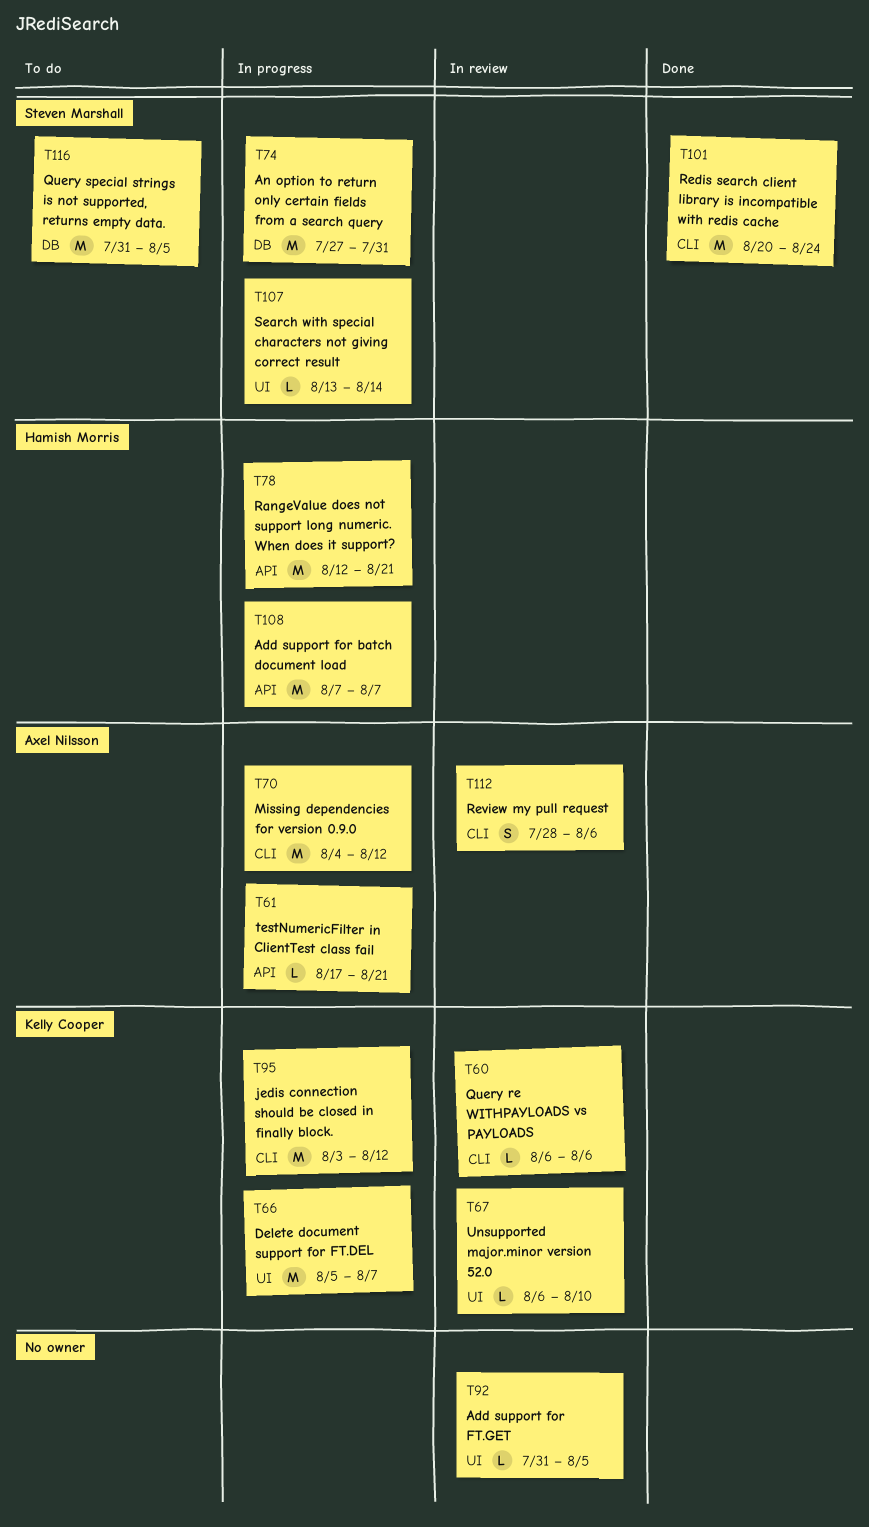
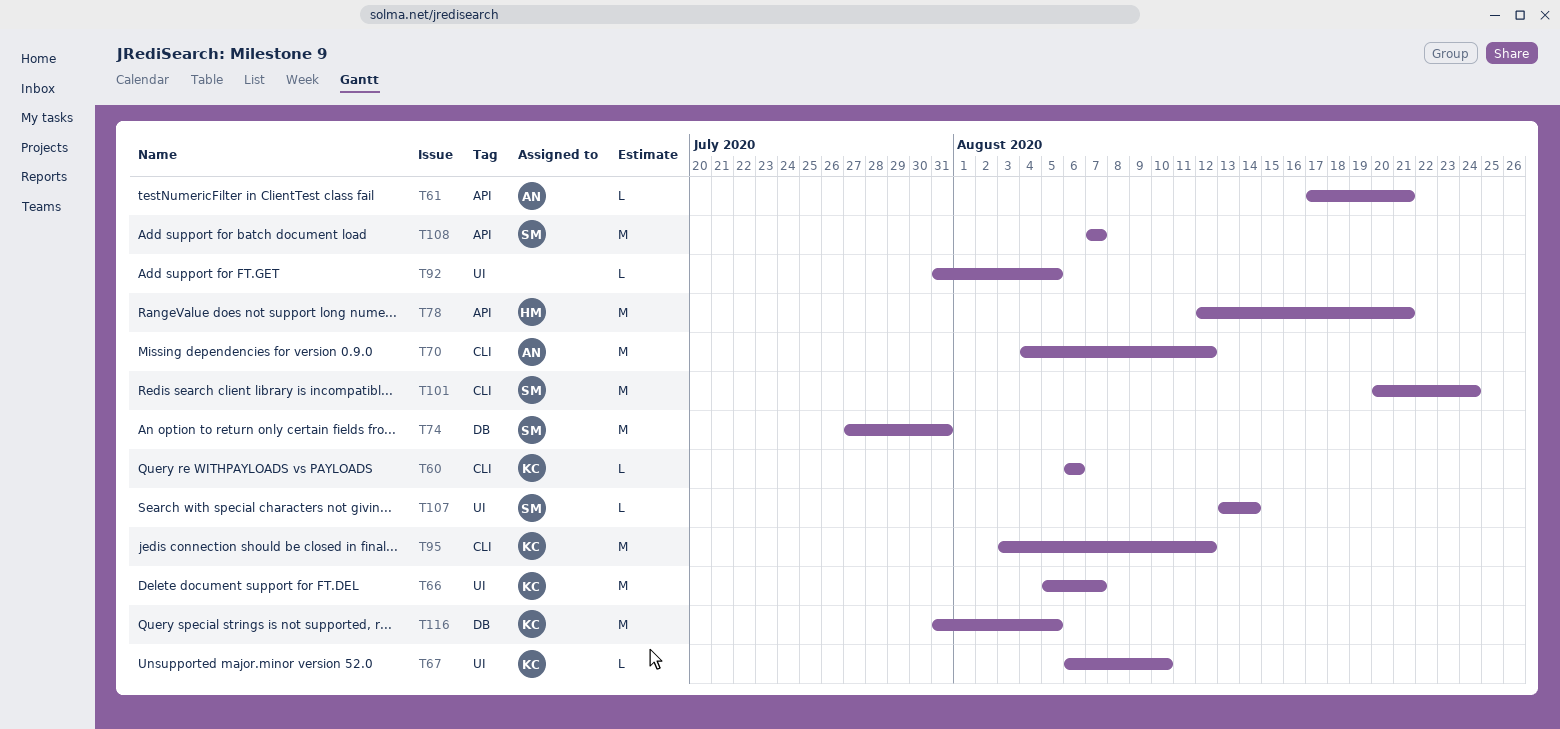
T108, owner: Hamish Morris -> Steven Marshall
T112: present -> none
T116, owner: Steven Marshall -> Kelly Cooper

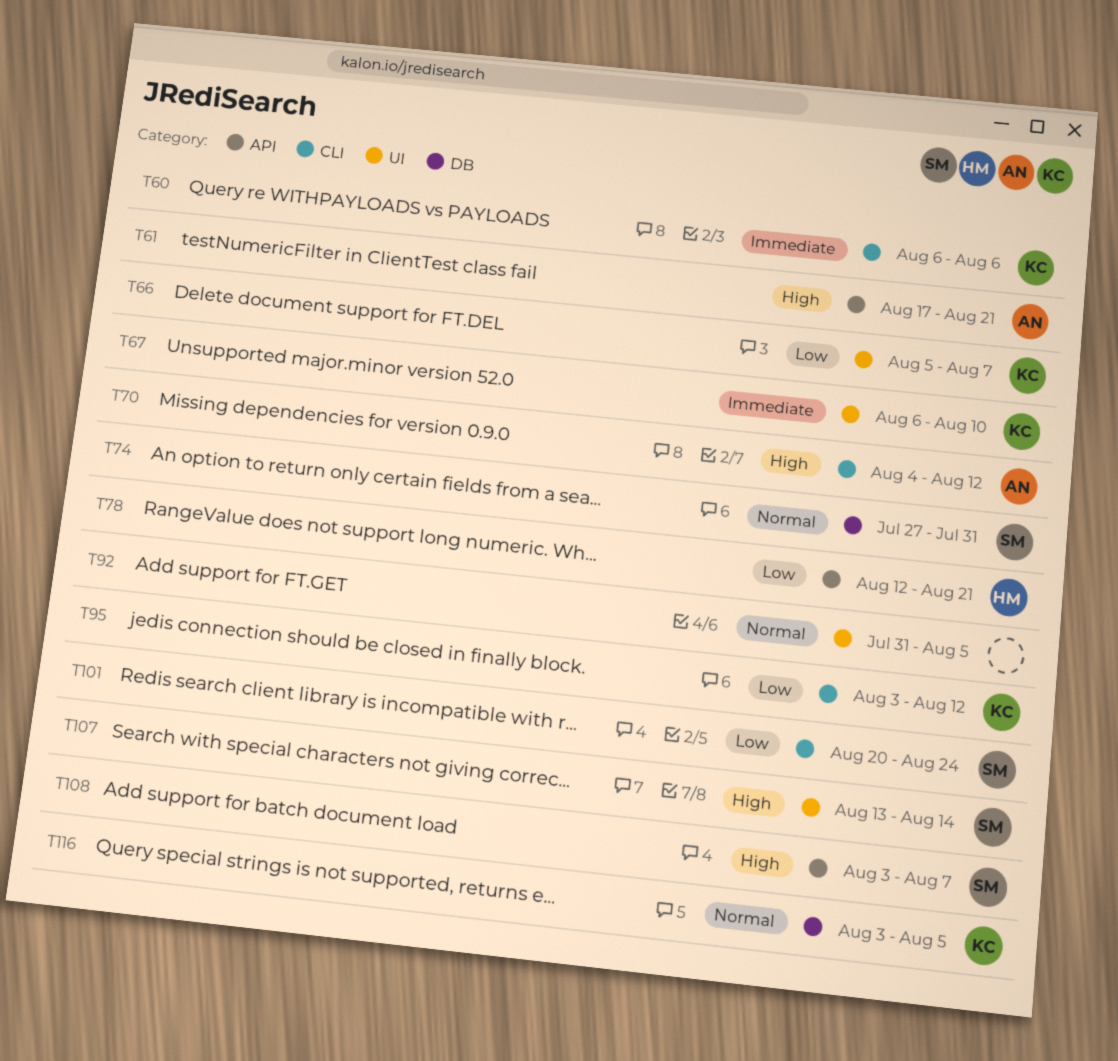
T108, start: Aug 7 -> Aug 3
T116, start: Jul 31 -> Aug 3

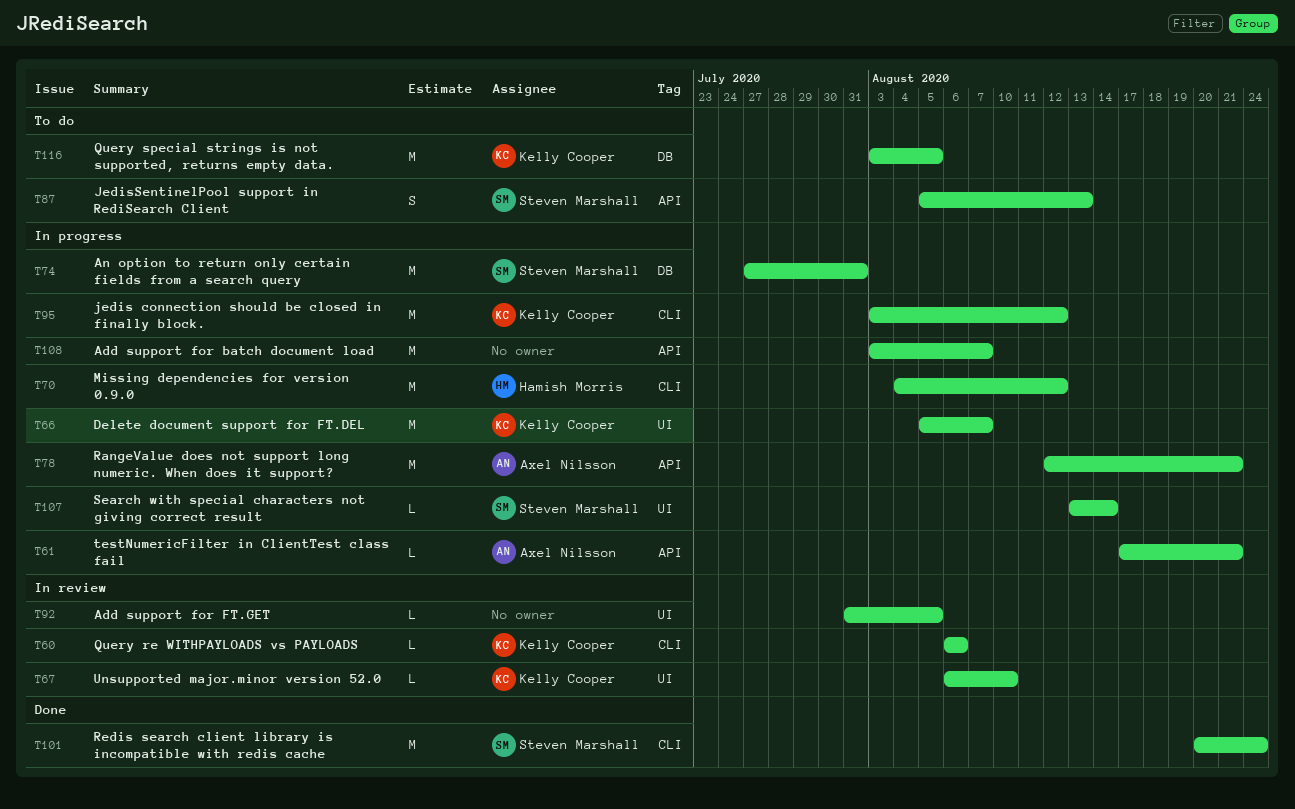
T70, owner: Axel Nilsson -> Hamish Morris
T78, owner: Hamish Morris -> Axel Nilsson
T87: none -> present
T108, owner: Steven Marshall -> none

